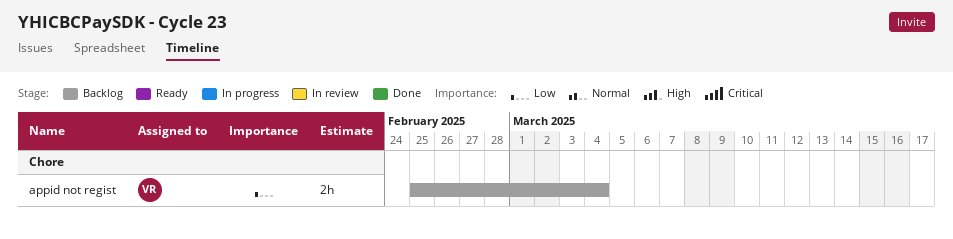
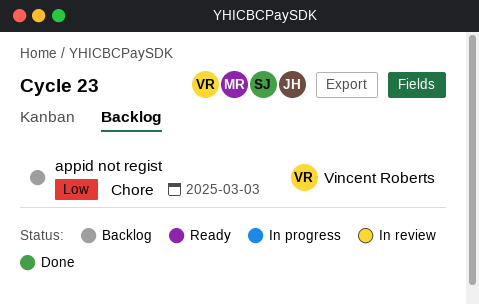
appid not regist, due: Mar 4 -> Mar 3

